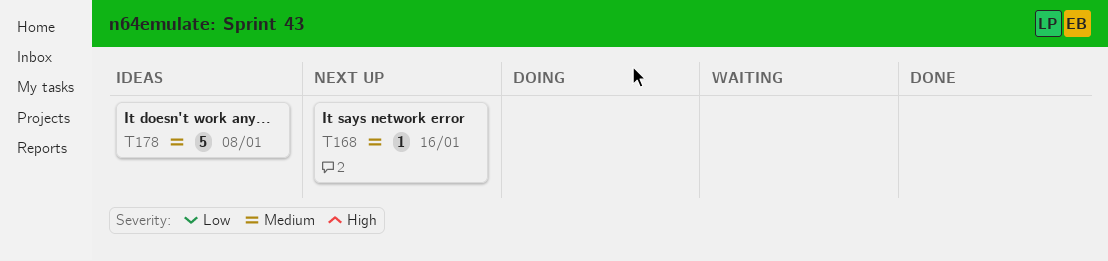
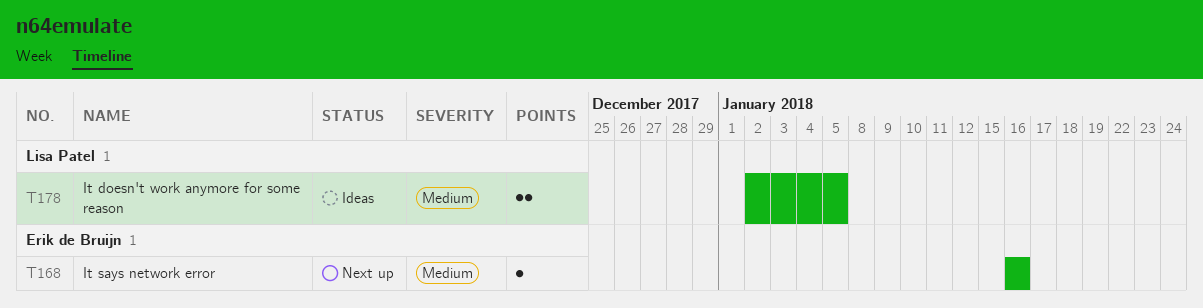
T178, estimate: 5 -> 2
T178, due: Jan 8 -> Jan 5

